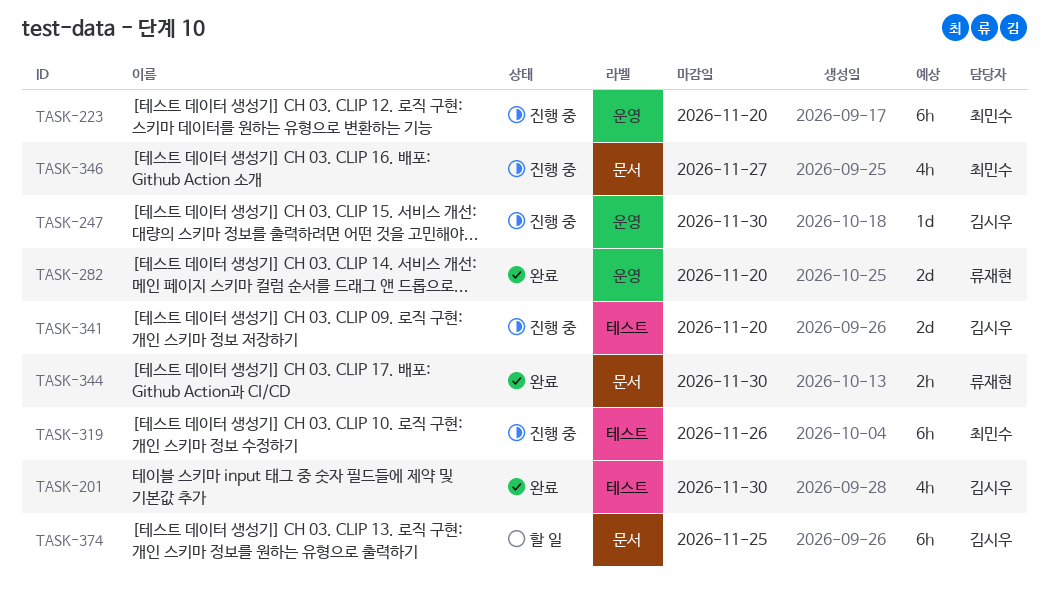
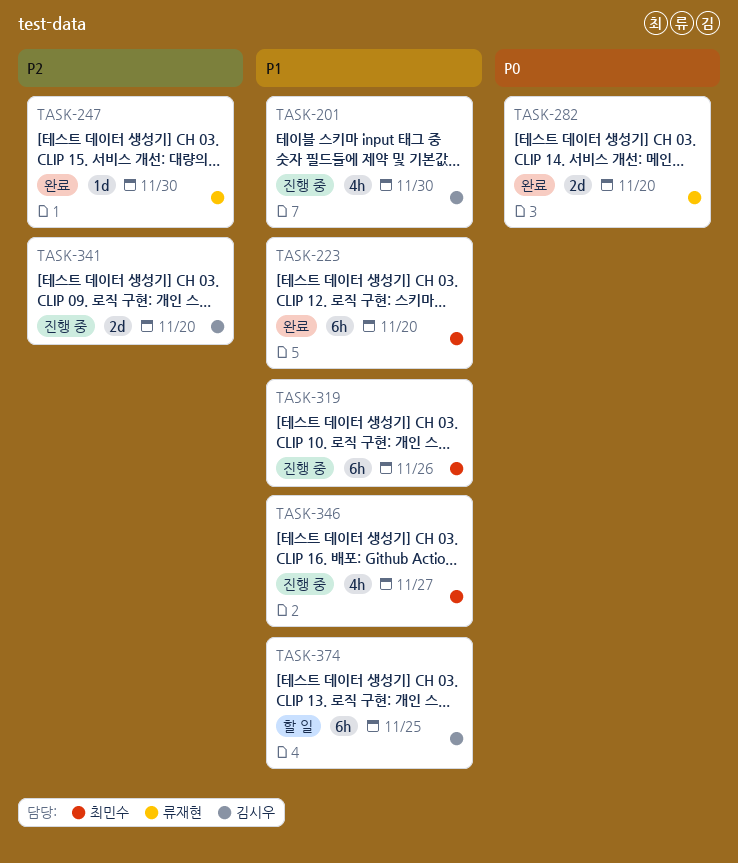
TASK-201, status: 완료 -> 진행 중
TASK-223, status: 진행 중 -> 완료
TASK-247, status: 진행 중 -> 완료
TASK-247, owner: 김시우 -> 류재현
TASK-344: present -> none

